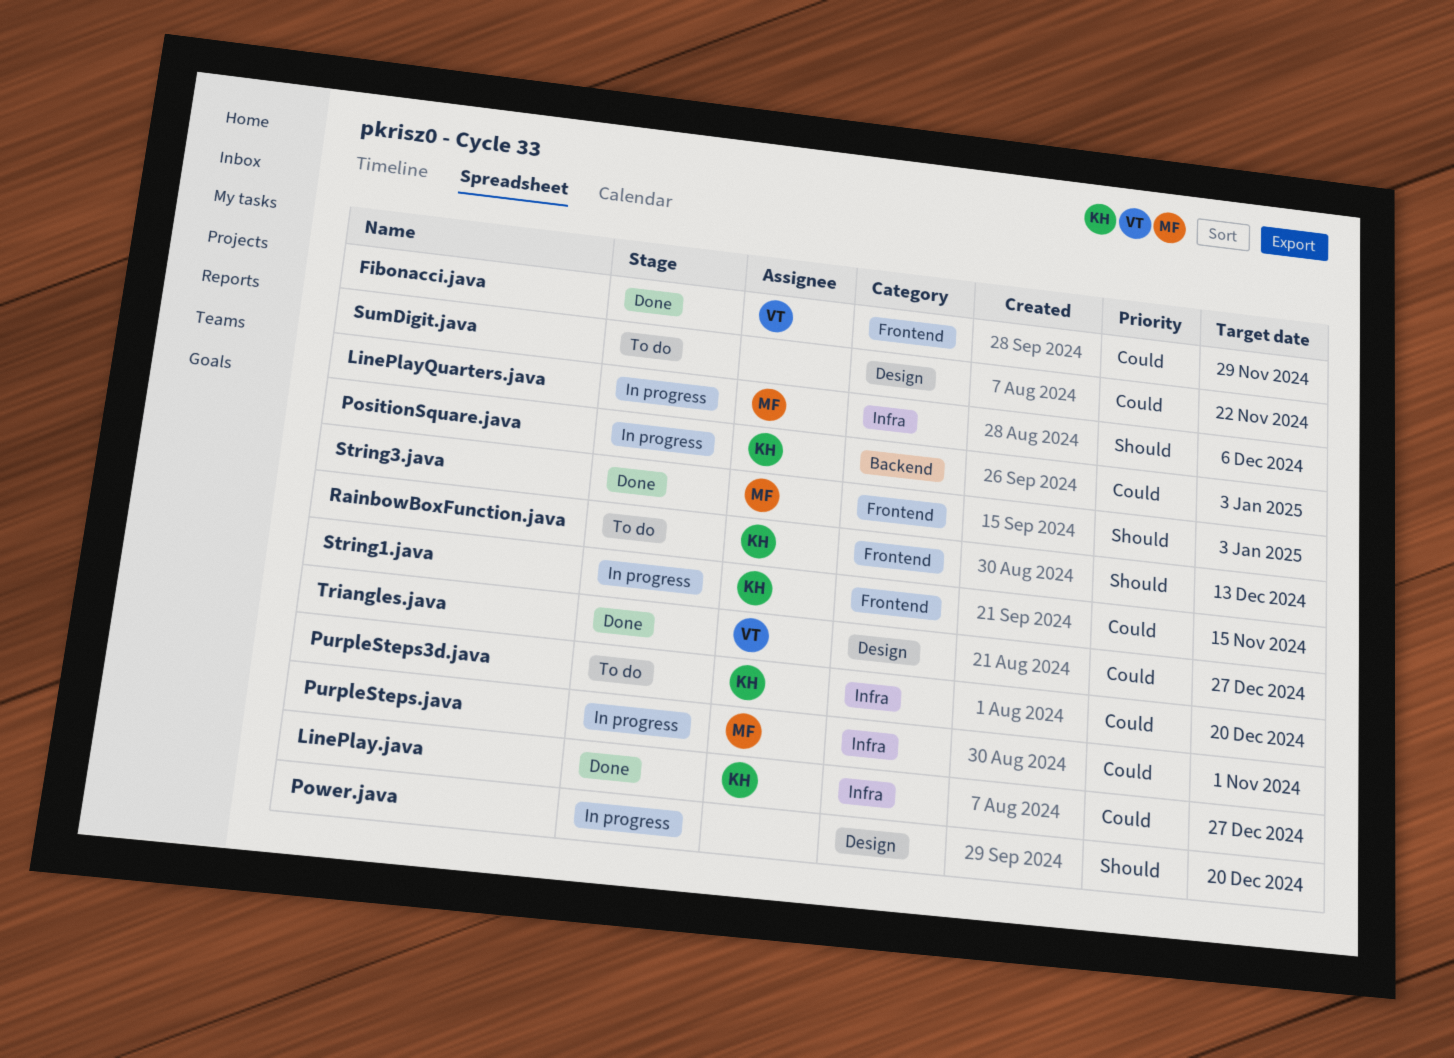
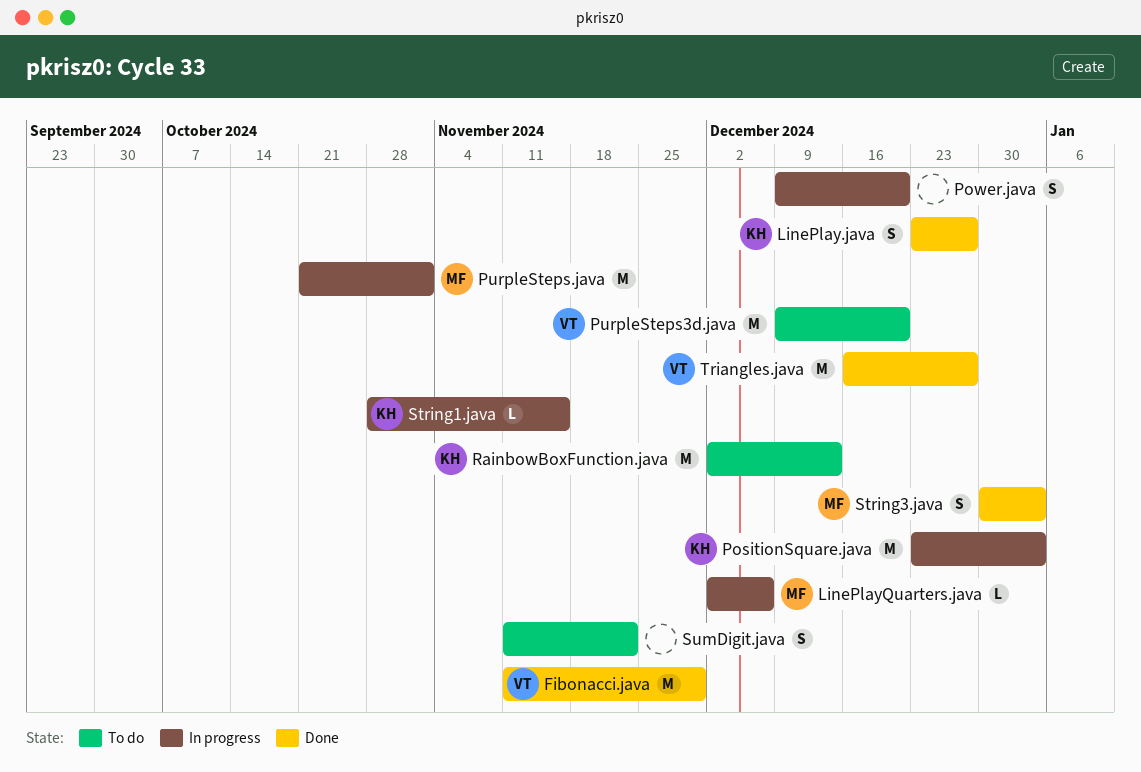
PurpleSteps3d.java, owner: KH -> VT

